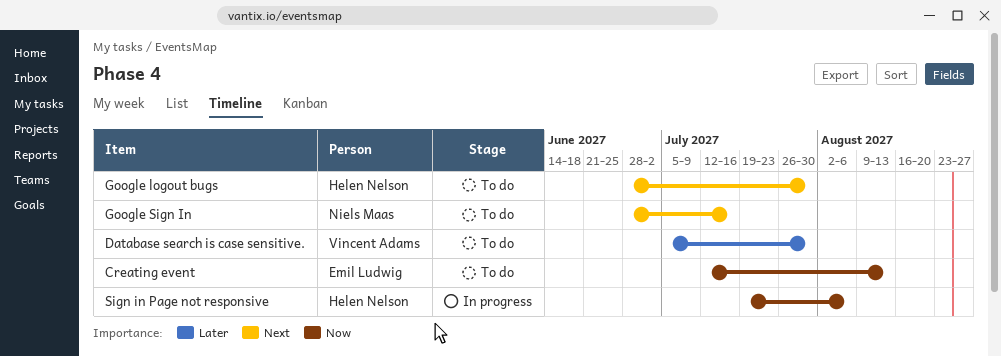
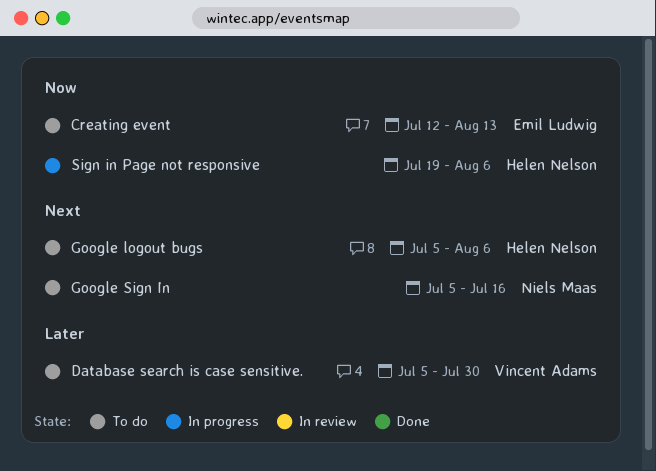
Google logout bugs, start: Jun 28 -> Jul 5
Google logout bugs, due: Jul 30 -> Aug 6
Google Sign In, start: Jun 28 -> Jul 5

